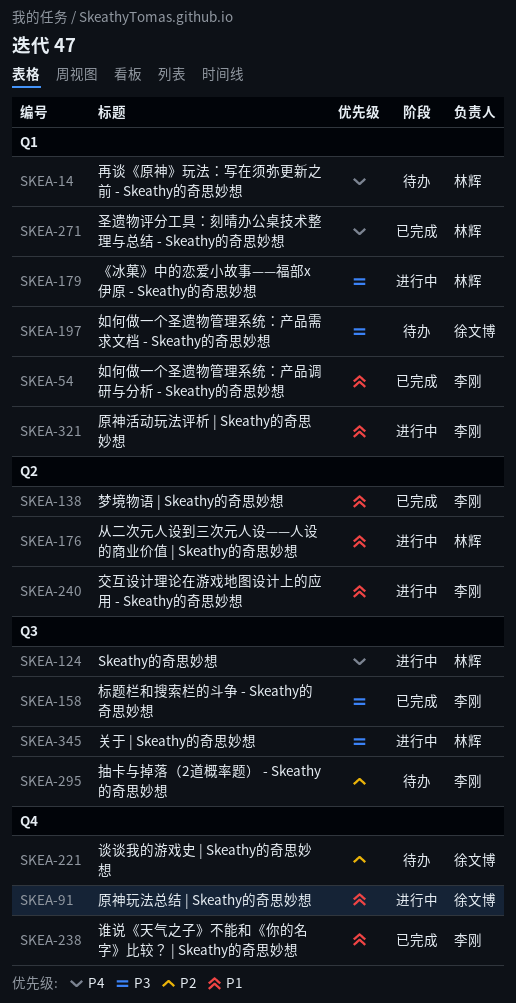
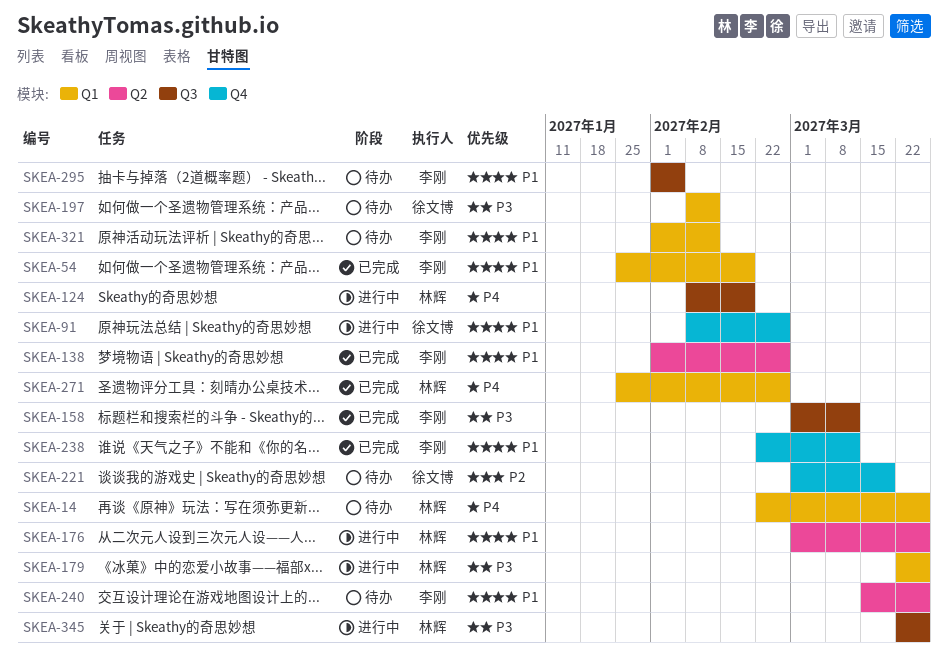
SKEA-240, status: 进行中 -> 待办
SKEA-295, priority: P2 -> P1
SKEA-321, status: 进行中 -> 待办

